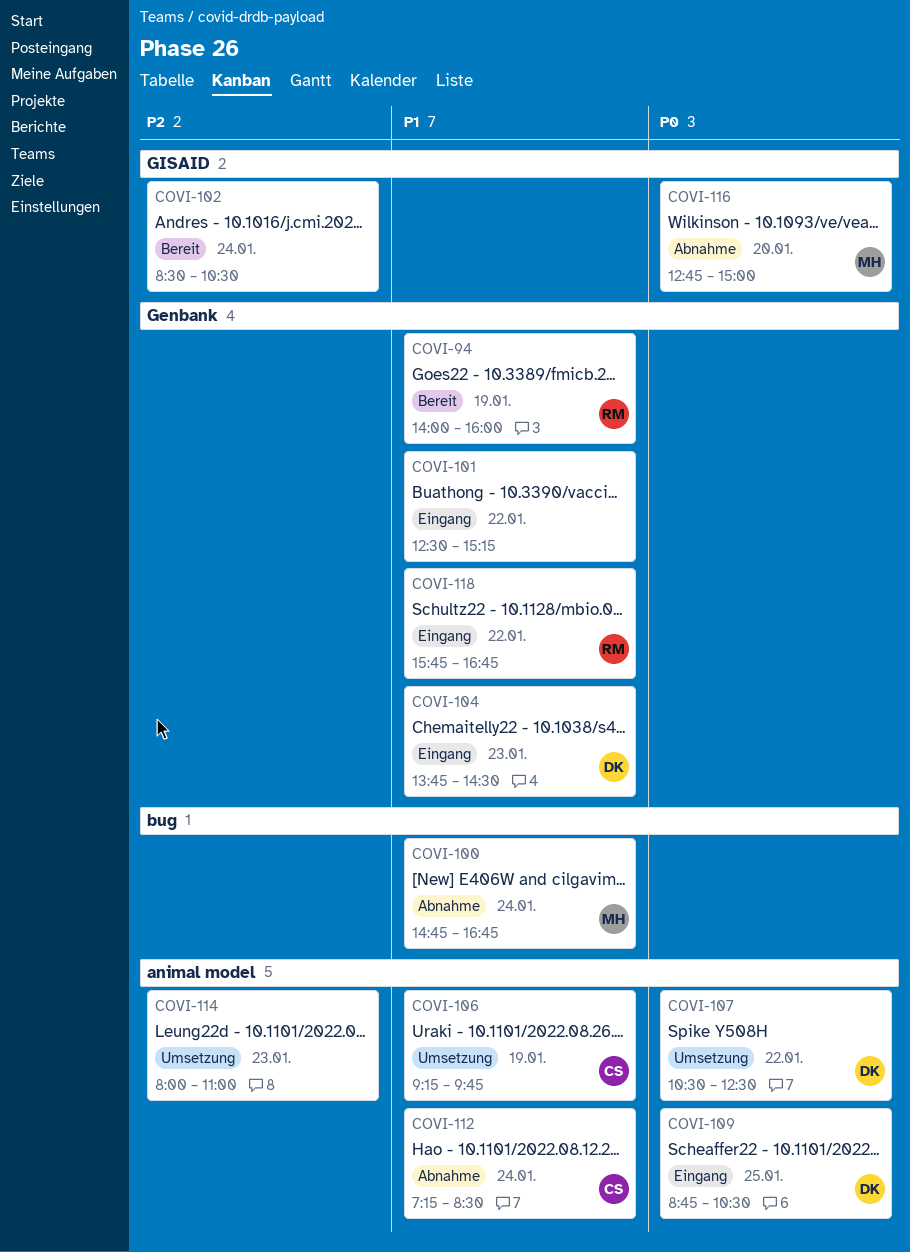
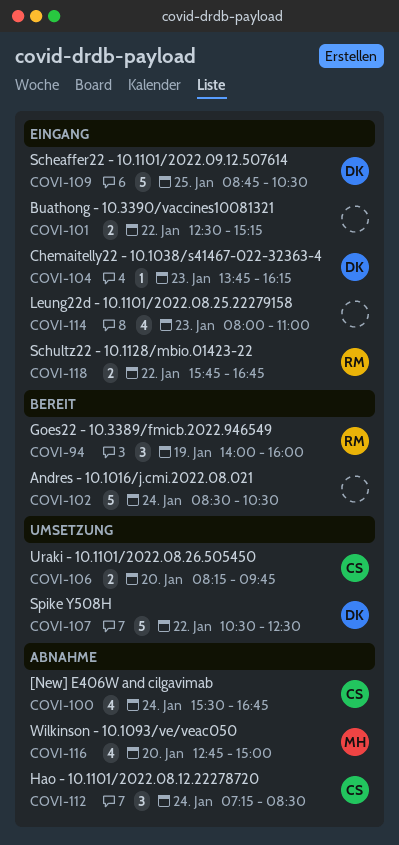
COVI-100, owner: MH -> CS
COVI-100, begins: 14:45 -> 15:30
COVI-104, ends: 14:30 -> 16:15
COVI-106, day: Jan 19 -> Jan 20
COVI-106, begins: 09:15 -> 08:15
COVI-114, status: Umsetzung -> Eingang

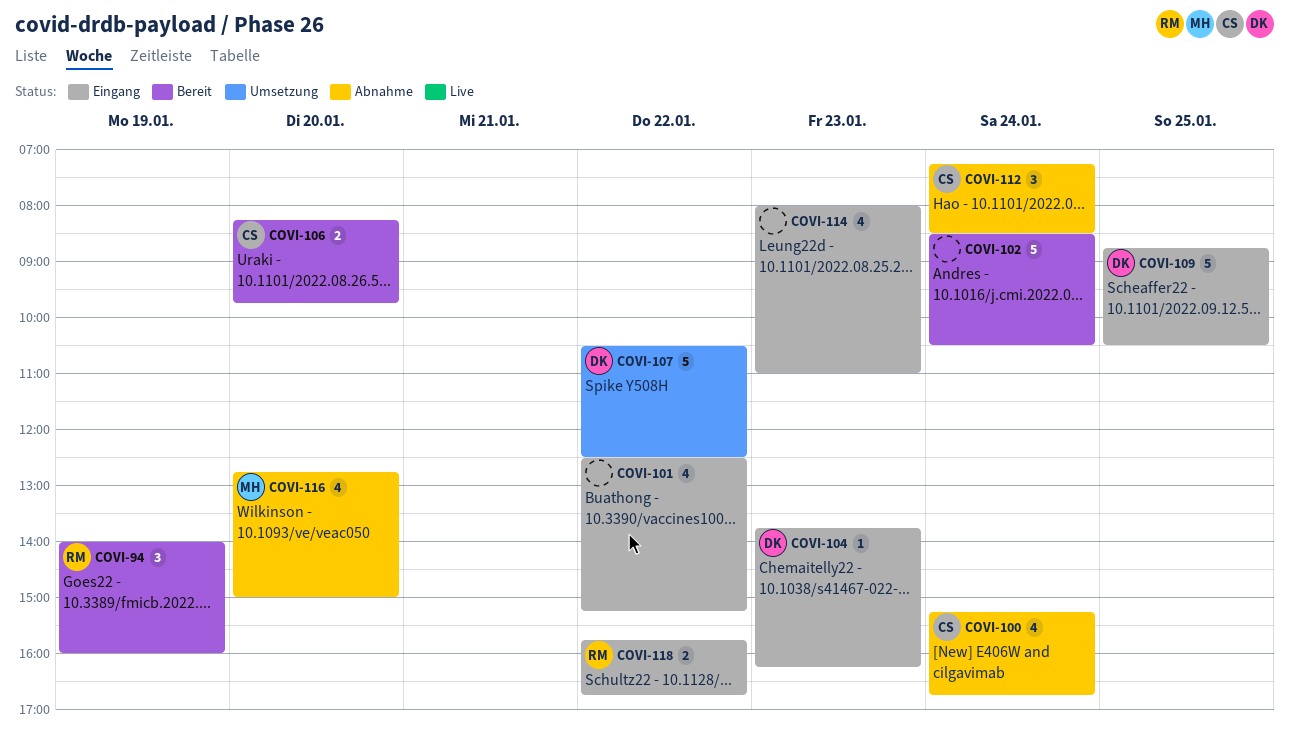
COVI-100, begins: 15:30 -> 15:15
COVI-101, estimate: 2 -> 4
COVI-106, status: Umsetzung -> Bereit

